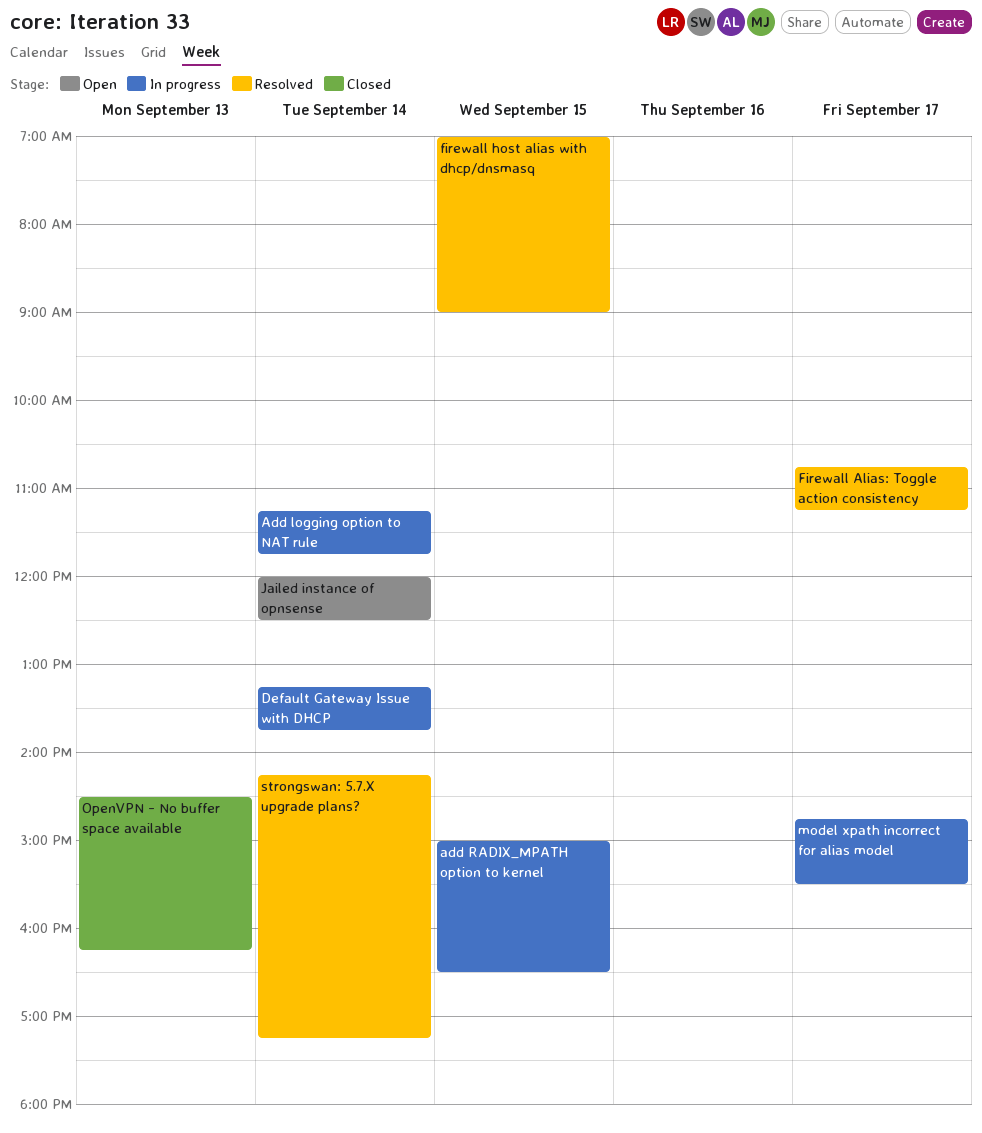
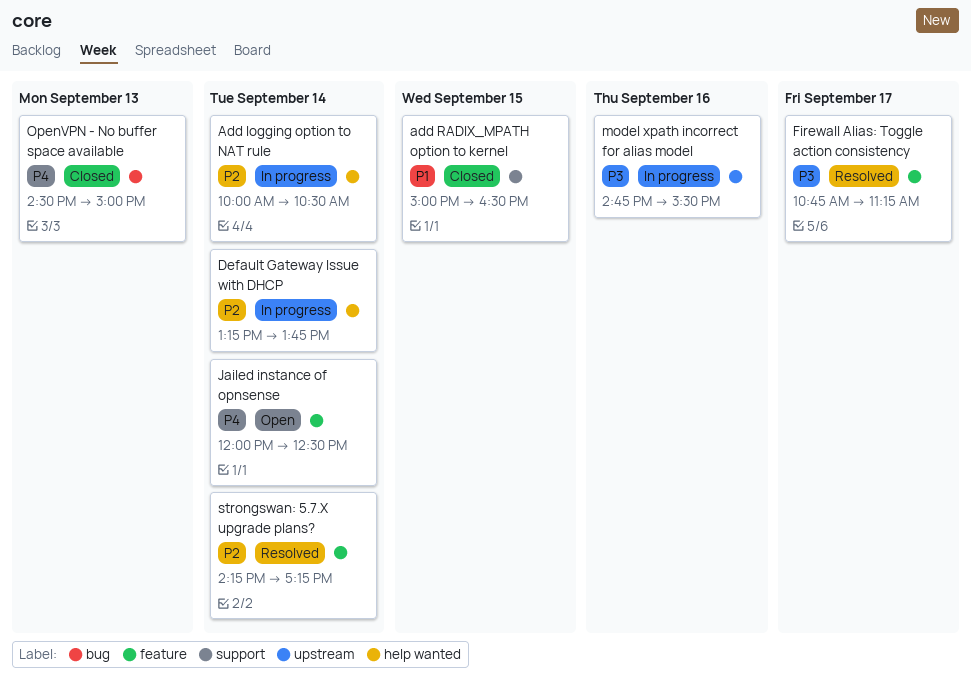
Add logging option to NAT rule, begins: 11:15 -> 10:00
Add logging option to NAT rule, ends: 11:45 -> 10:30
add RADIX_MPATH option to kernel, status: In progress -> Closed
firewall host alias with dhcp/dnsmasq: present -> none
model xpath incorrect for alias model, day: Sep 17 -> Sep 16
OpenVPN - No buffer space available, ends: 16:15 -> 15:00

